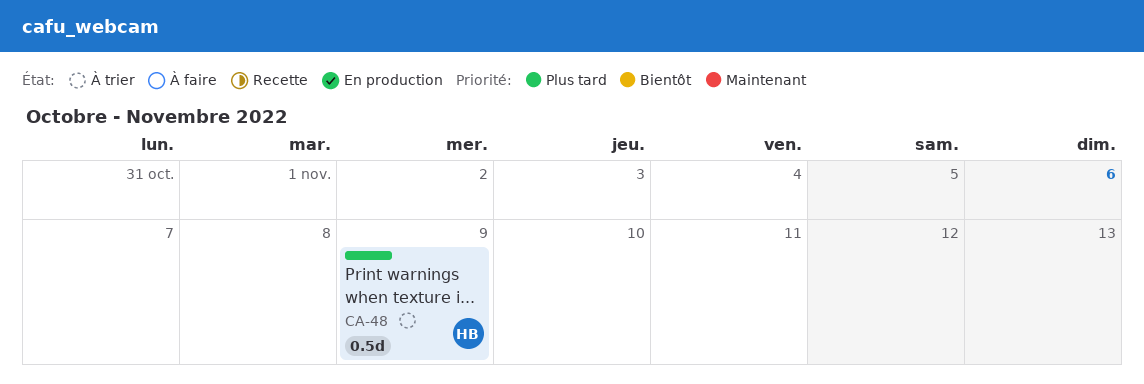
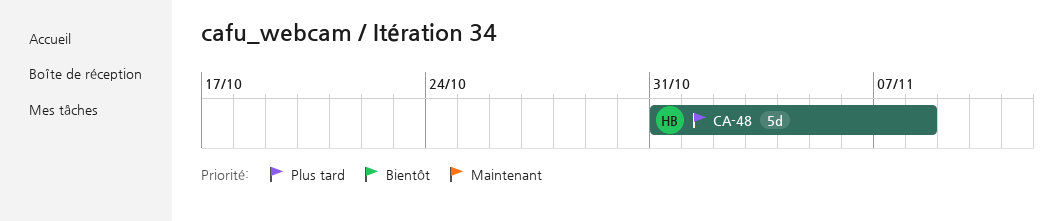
CA-48, estimate: 0.5d -> 5d
CA-48, due: Nov 9 -> Nov 8

